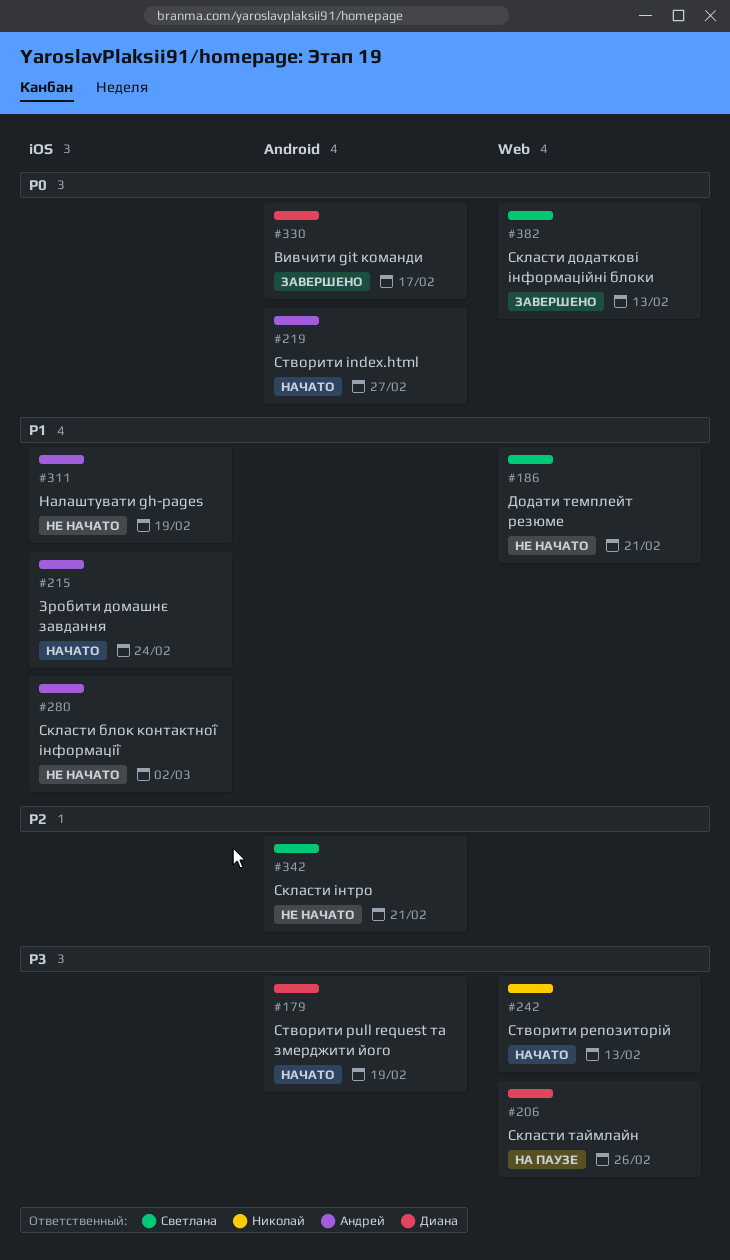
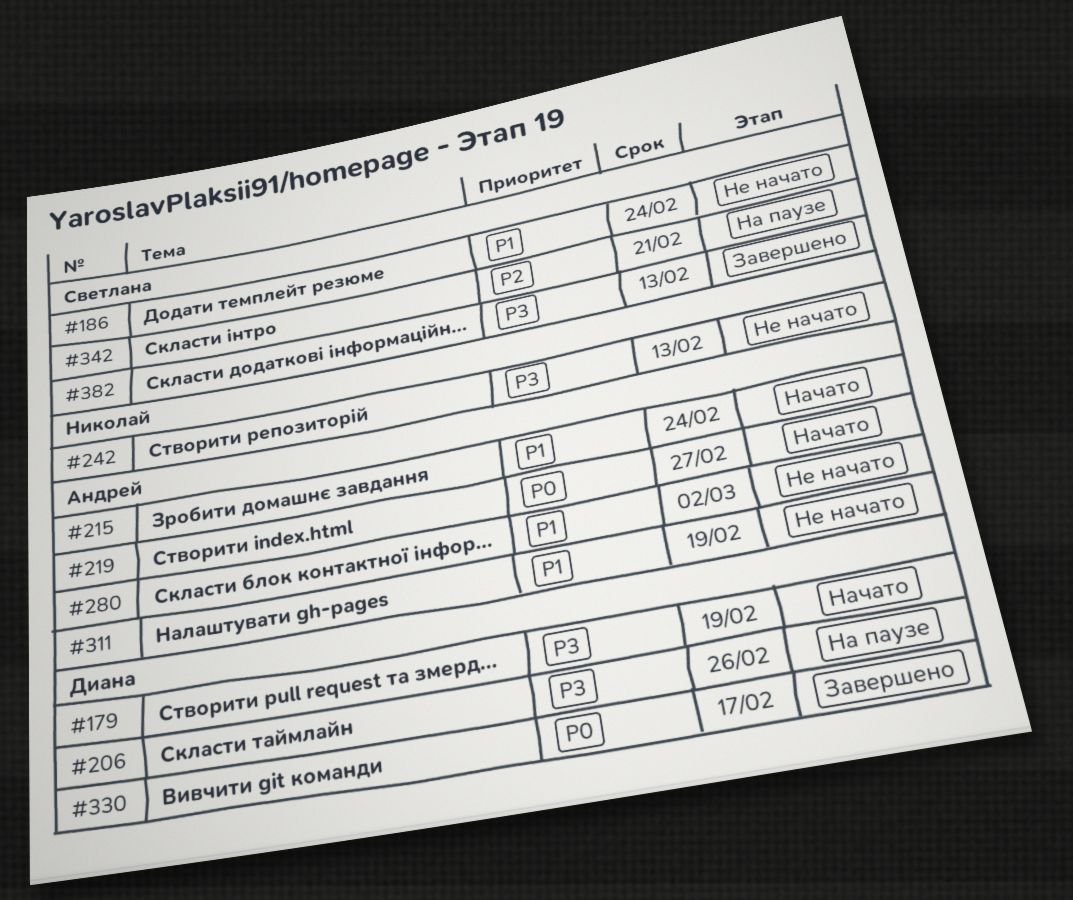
#186, due: Feb 21 -> Feb 24
#242, status: Начато -> Не начато
#342, status: Не начато -> На паузе
#382, priority: P0 -> P3

